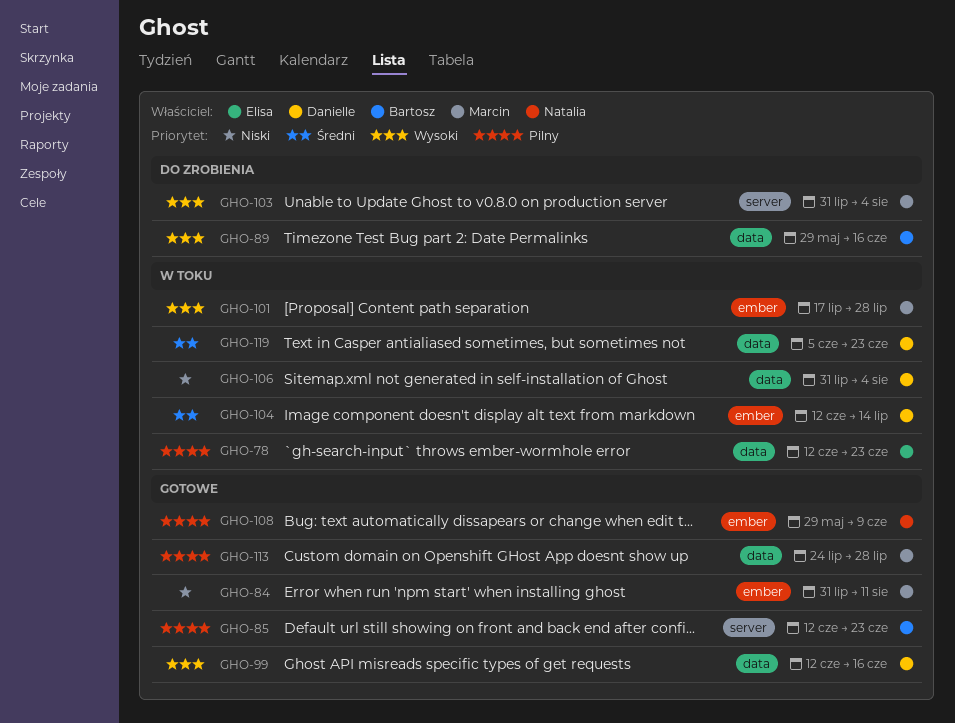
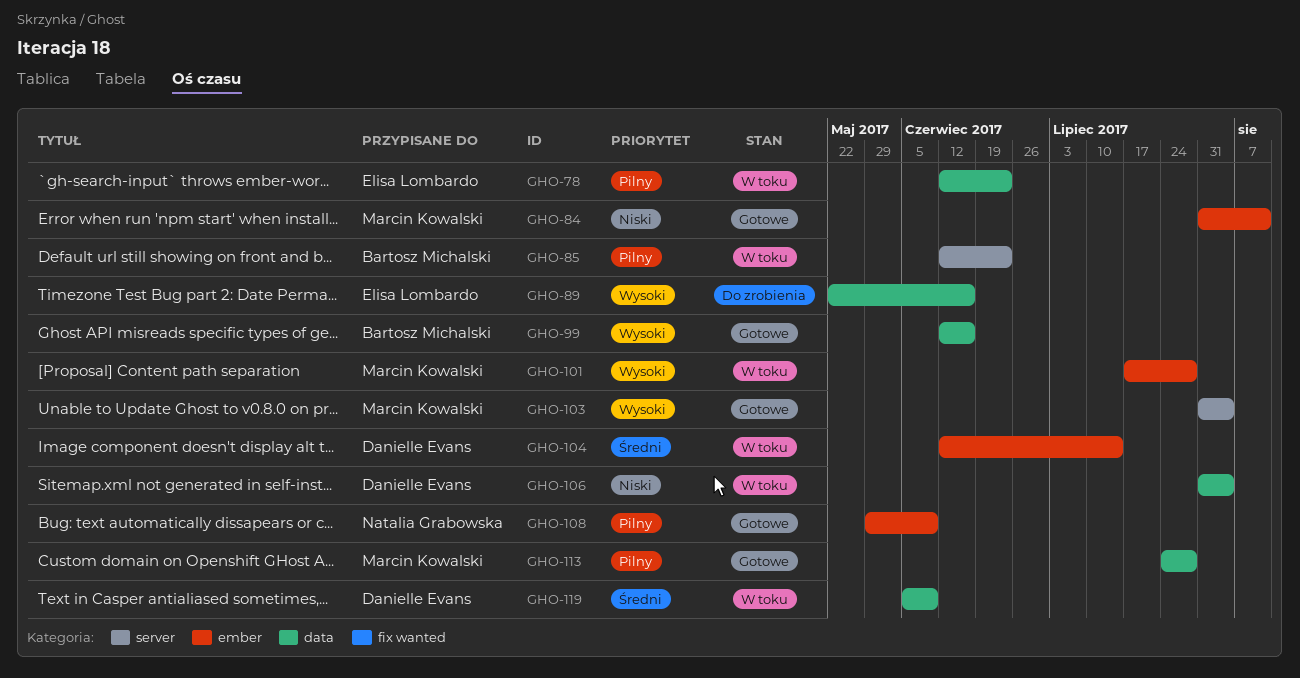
GHO-85, status: Gotowe -> W toku
GHO-89, owner: Bartosz Michalski -> Elisa Lombardo
GHO-89, start: May 29 -> May 22
GHO-99, owner: Danielle Evans -> Bartosz Michalski
GHO-103, status: Do zrobienia -> Gotowe
GHO-119, due: Jun 23 -> Jun 9

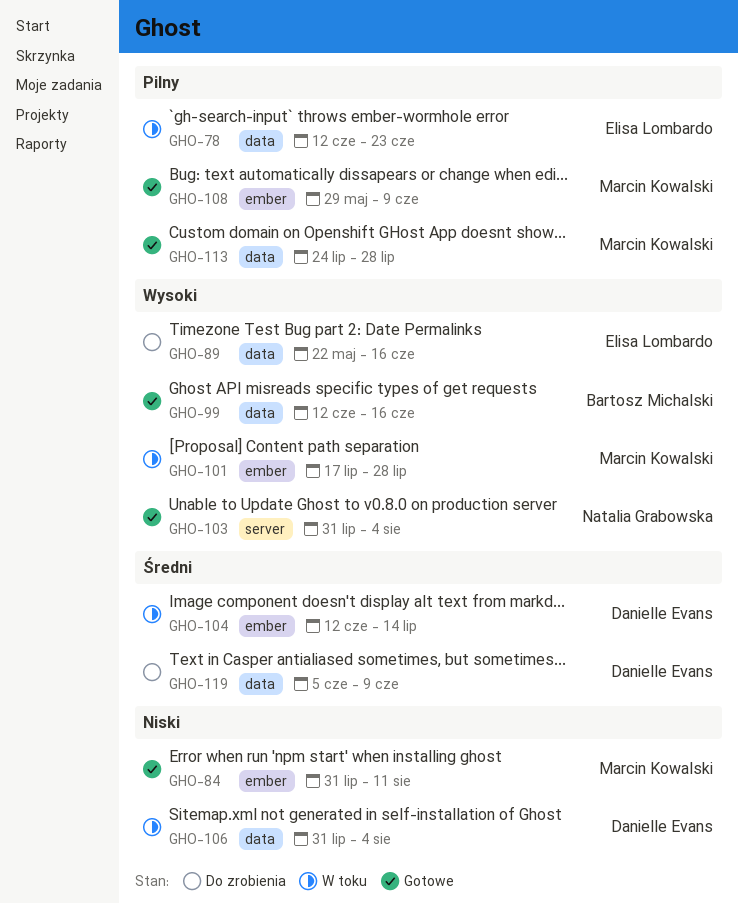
GHO-85: present -> none
GHO-103, owner: Marcin Kowalski -> Natalia Grabowska
GHO-108, owner: Natalia Grabowska -> Marcin Kowalski
GHO-119, status: W toku -> Do zrobienia

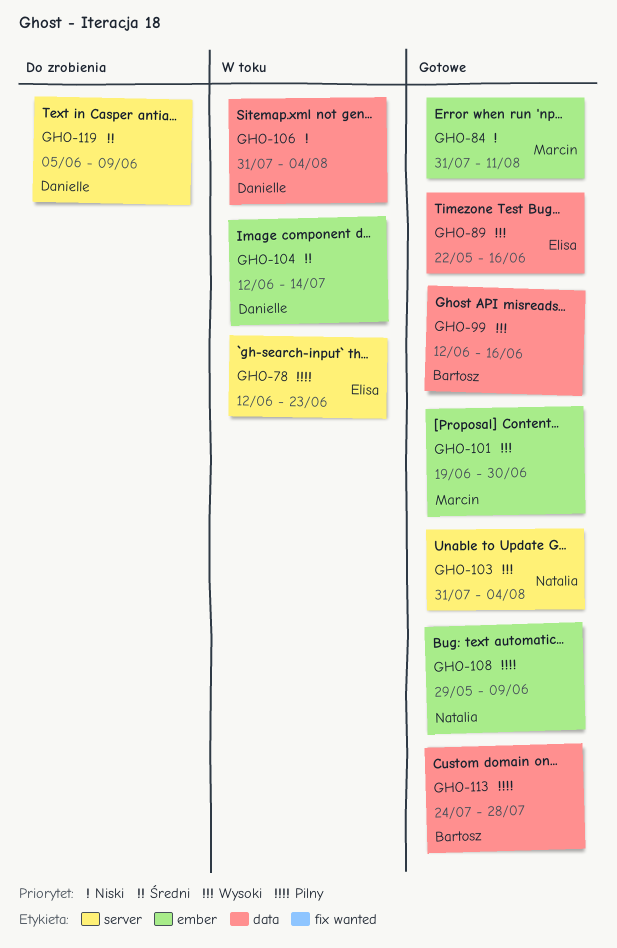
GHO-78, label: data -> server
GHO-89, status: Do zrobienia -> Gotowe
GHO-101, status: W toku -> Gotowe
GHO-101, start: Jul 17 -> Jun 19
GHO-101, due: Jul 28 -> Jun 30
GHO-108, owner: Marcin Kowalski -> Natalia Grabowska
GHO-113, owner: Marcin Kowalski -> Bartosz Michalski
GHO-119, label: data -> server

